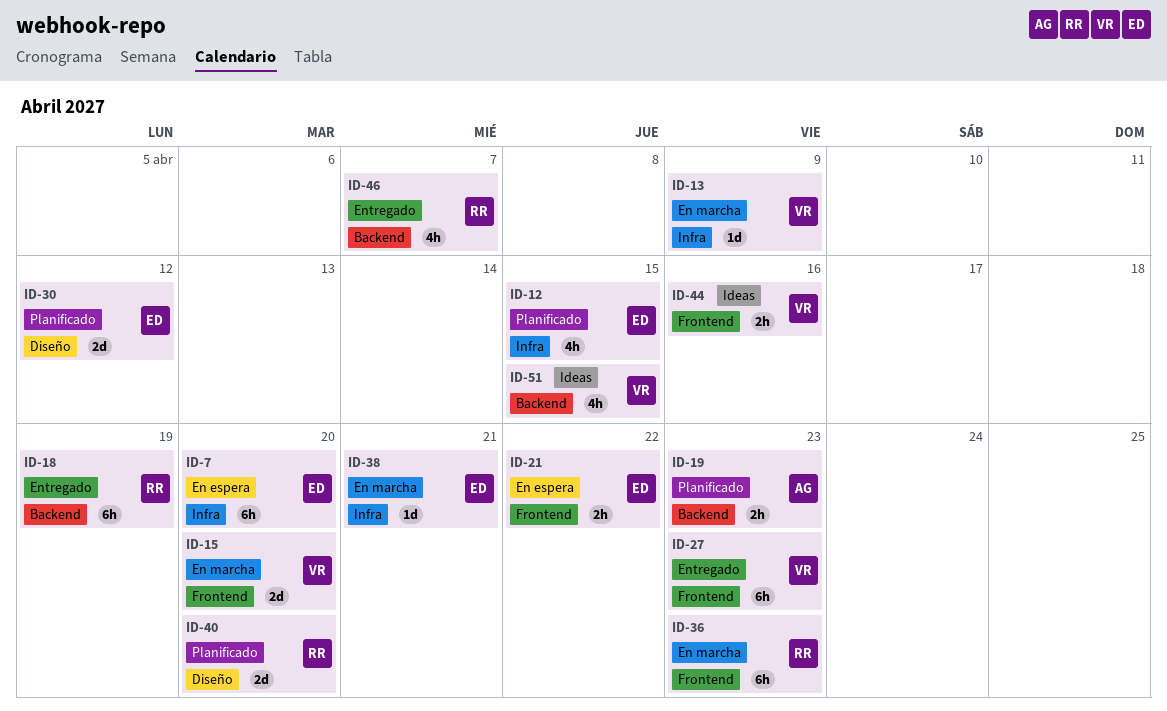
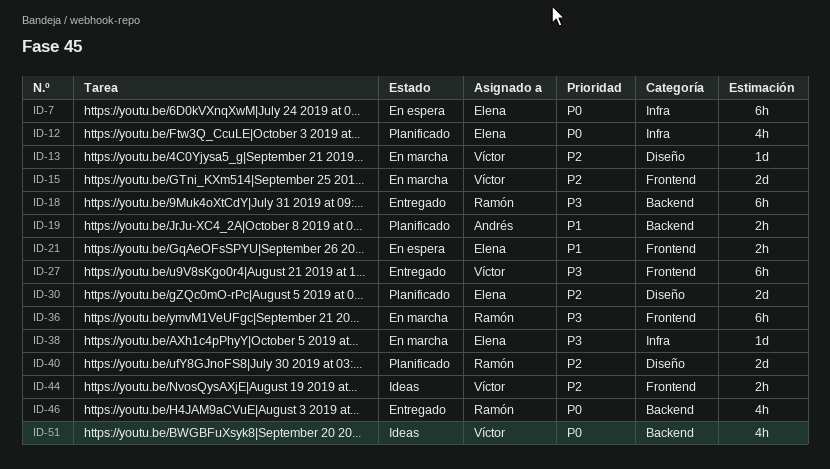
ID-13, label: Infra -> Diseño

